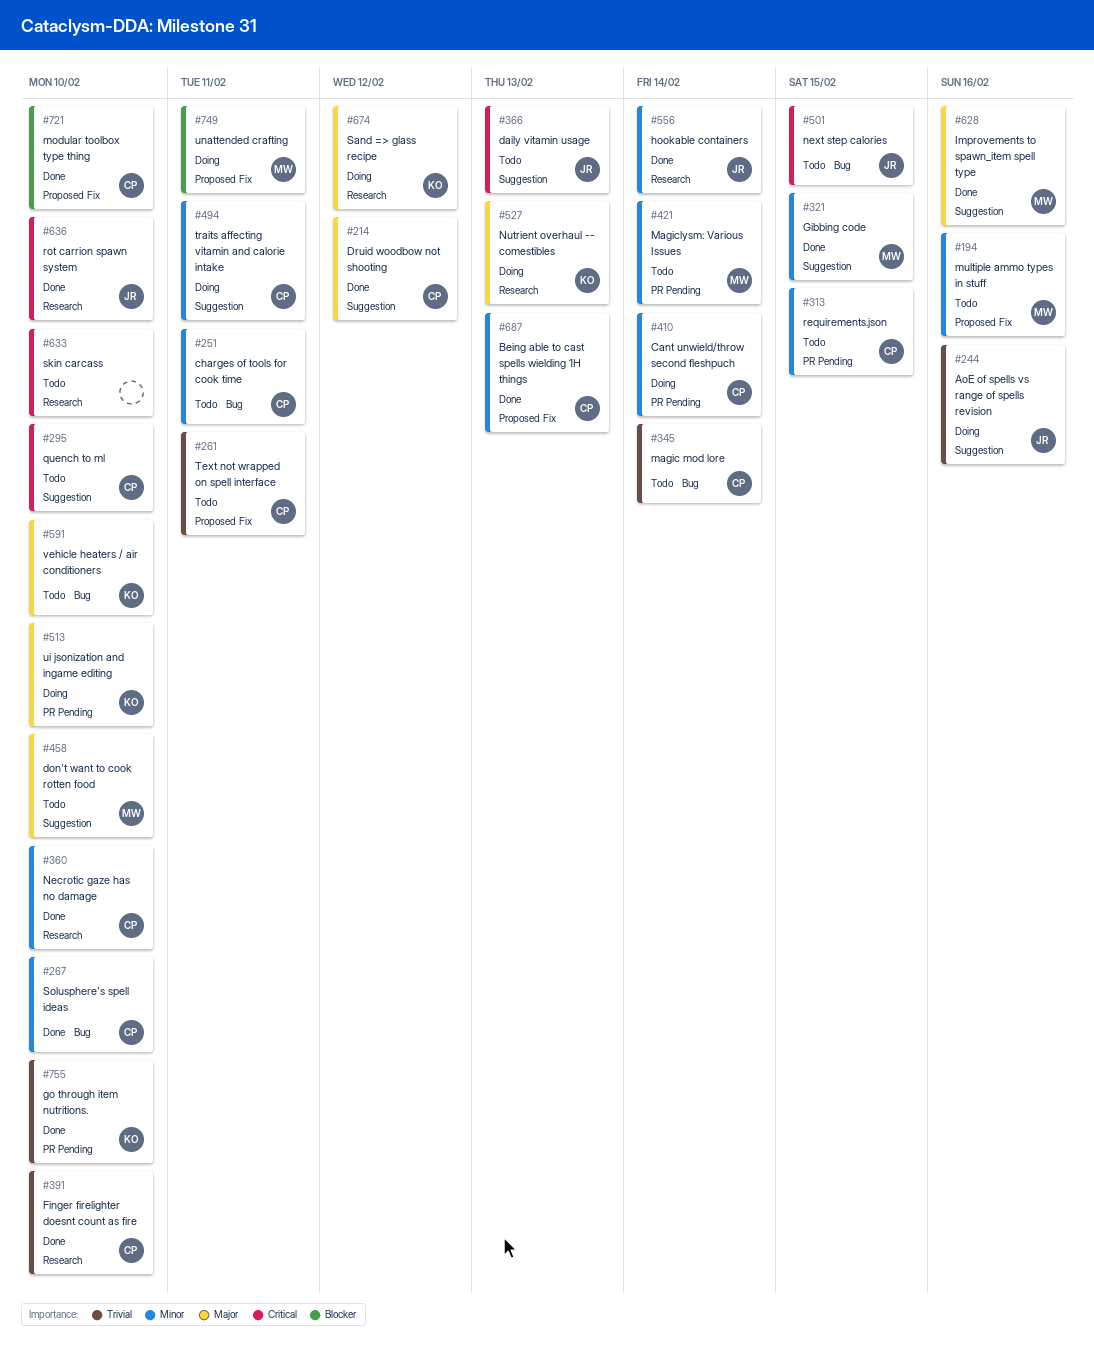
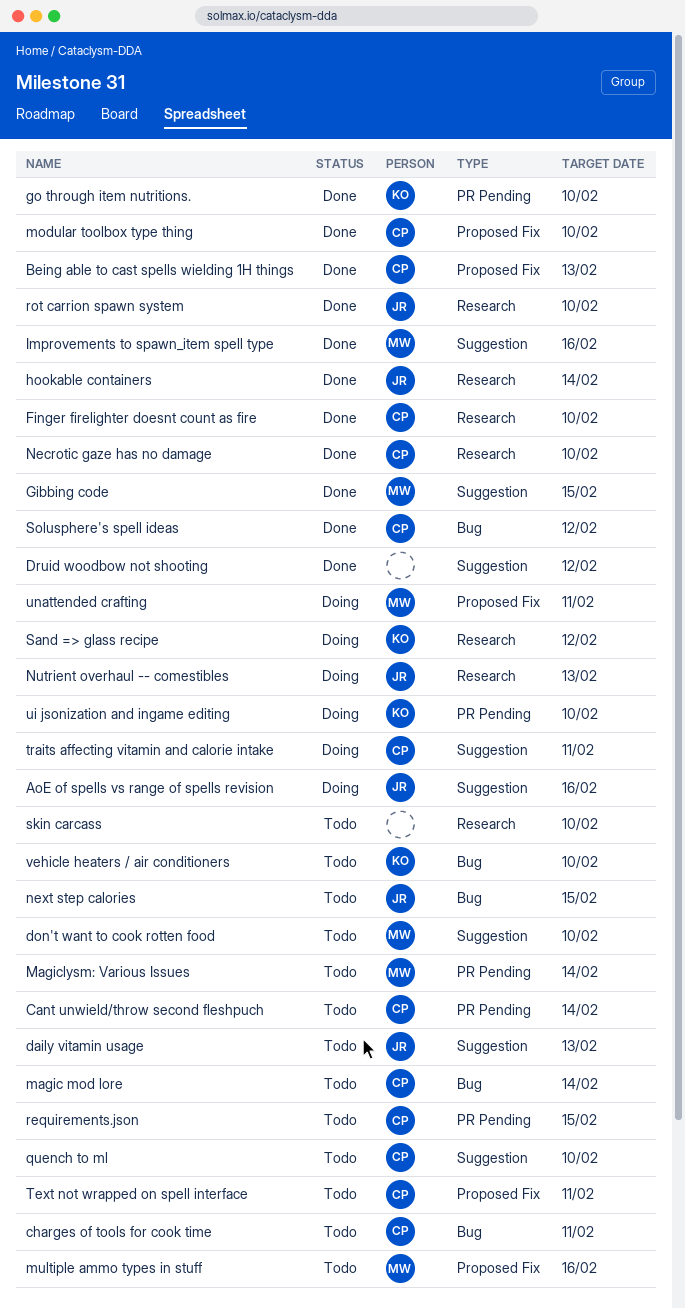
Cant unwield/throw second fleshpuch, status: Doing -> Todo
Druid woodbow not shooting, owner: CP -> none
Nutrient overhaul -- comestibles, owner: KO -> JR
Solusphere's spell ideas, due: Feb 10 -> Feb 12

